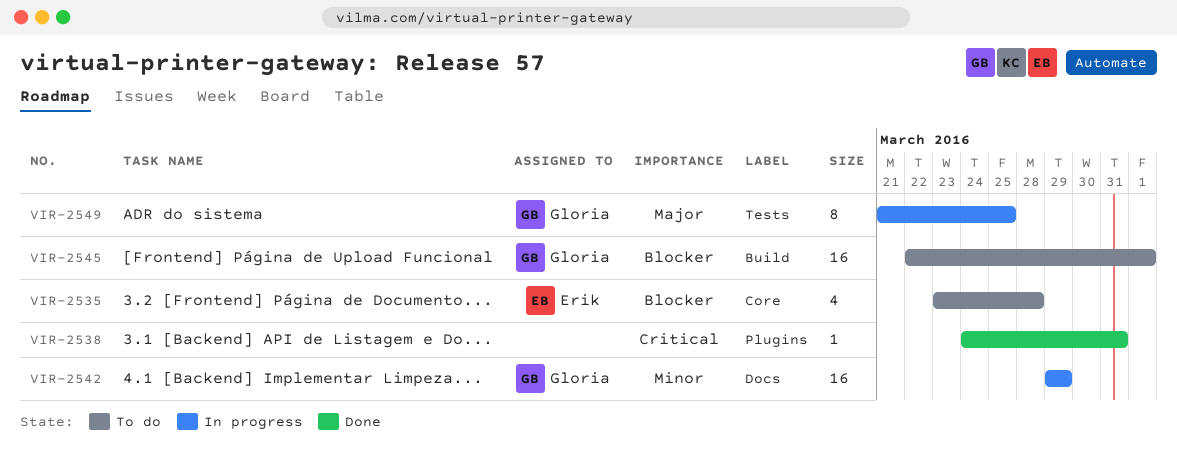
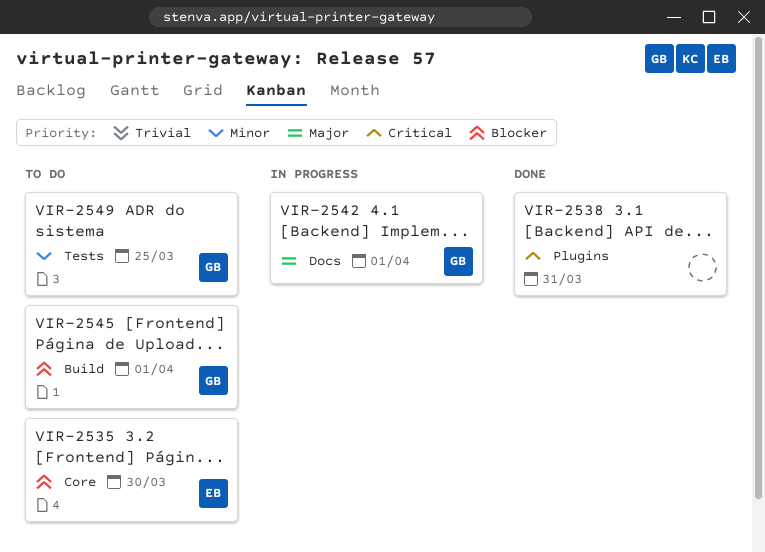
VIR-2535, due: Mar 28 -> Mar 30
VIR-2542, priority: Minor -> Major
VIR-2542, due: Mar 29 -> Apr 1
VIR-2549, status: In progress -> To do
VIR-2549, priority: Major -> Minor

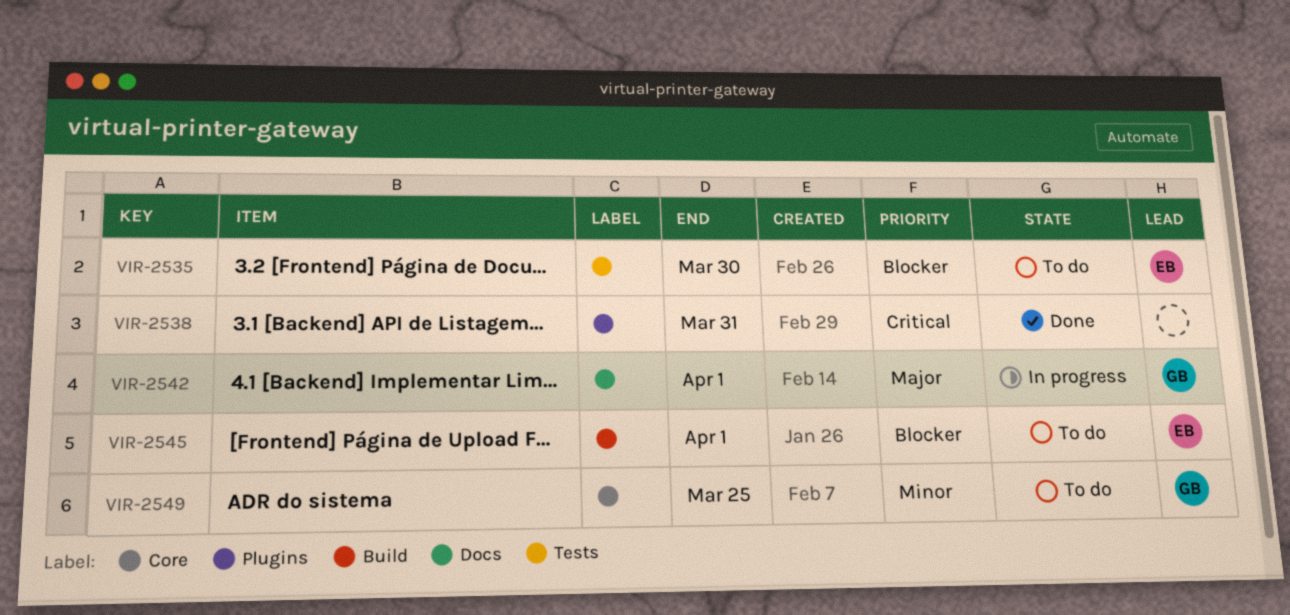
VIR-2535, label: Core -> Tests
VIR-2545, owner: GB -> EB
VIR-2549, label: Tests -> Core

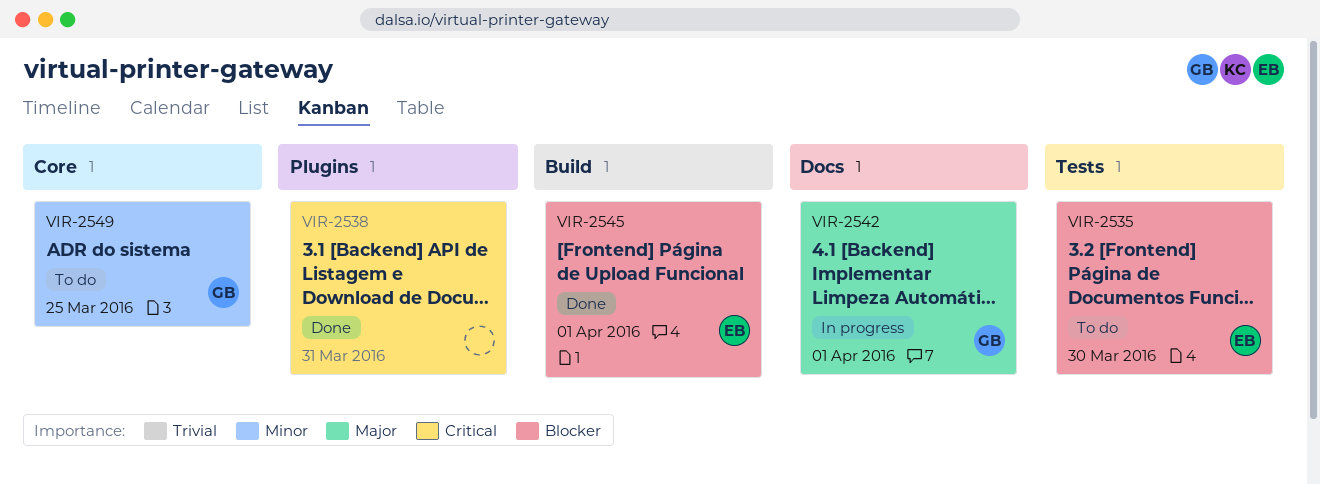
VIR-2545, status: To do -> Done

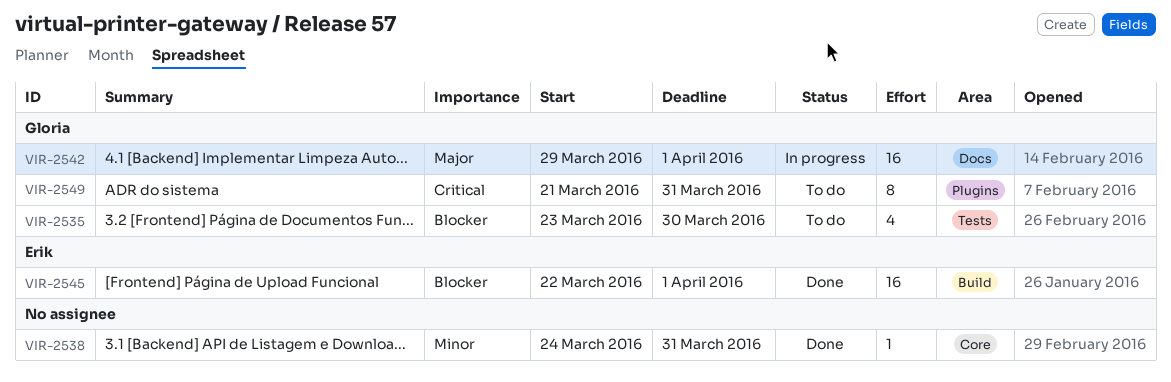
VIR-2535, owner: Erik -> Gloria
VIR-2538, priority: Critical -> Minor
VIR-2538, label: Plugins -> Core
VIR-2549, priority: Minor -> Critical
VIR-2549, label: Core -> Plugins
VIR-2549, due: Mar 25 -> Mar 31

